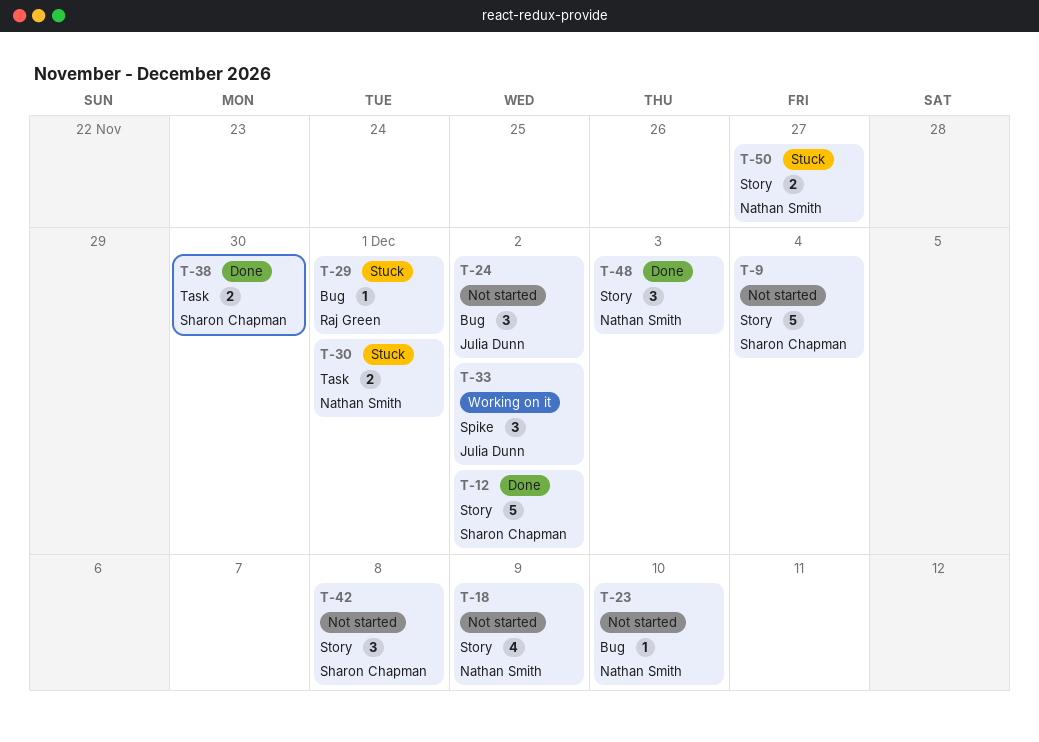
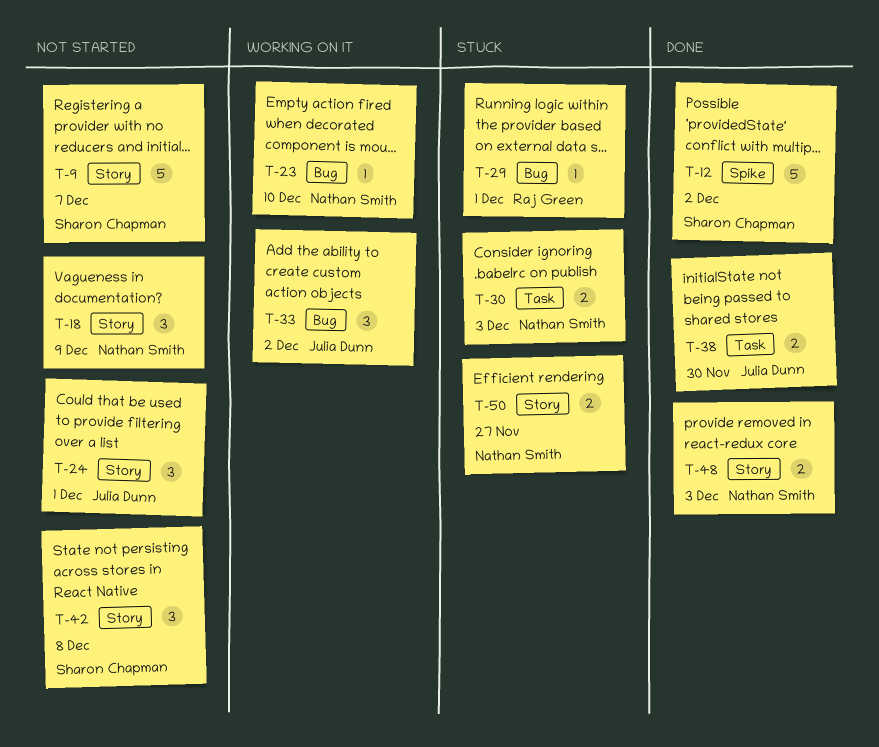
T-9, due: Dec 4 -> Dec 7
T-12, label: Story -> Spike
T-18, estimate: 4 -> 3
T-23, status: Not started -> Working on it
T-24, label: Bug -> Story
T-24, due: Dec 2 -> Dec 1
T-30, due: Dec 1 -> Dec 3
T-33, label: Spike -> Bug
T-38, owner: Sharon Chapman -> Julia Dunn
T-48, estimate: 3 -> 2

